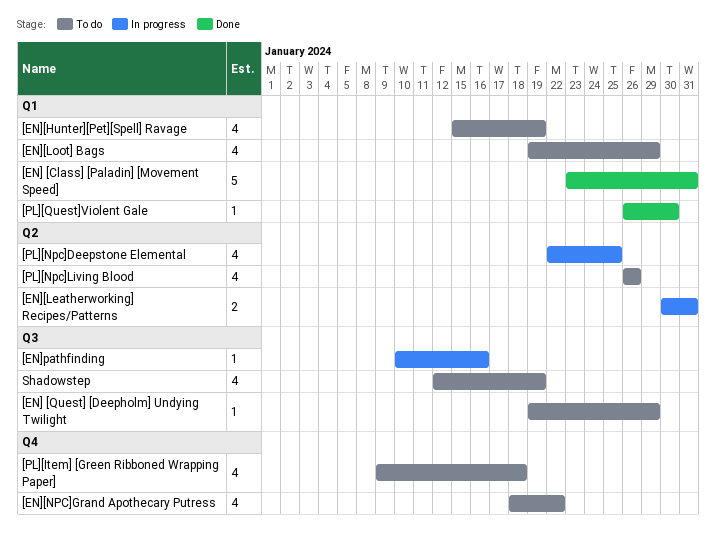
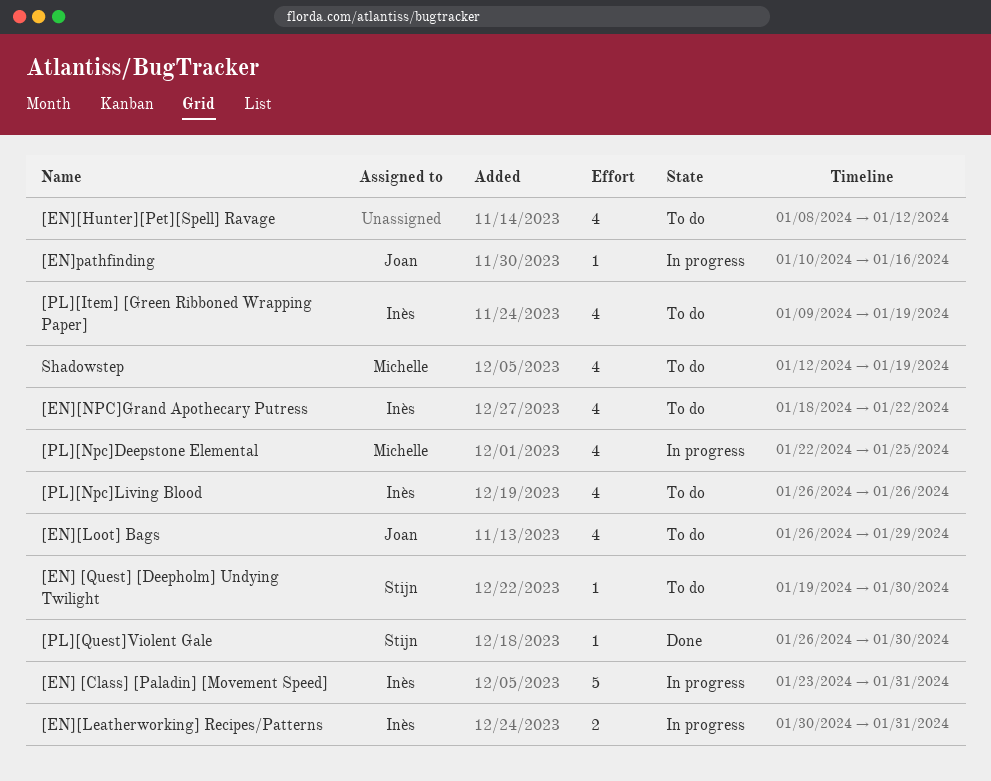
[EN] [Class] [Paladin] [Movement Speed], status: Done -> In progress
[EN] [Quest] [Deepholm] Undying Twilight, due: Jan 29 -> Jan 30
[EN][Hunter][Pet][Spell] Ravage, start: Jan 15 -> Jan 8
[EN][Hunter][Pet][Spell] Ravage, due: Jan 19 -> Jan 12
[EN][Loot] Bags, start: Jan 19 -> Jan 26
[PL][Item] [Green Ribboned Wrapping Paper], due: Jan 18 -> Jan 19

